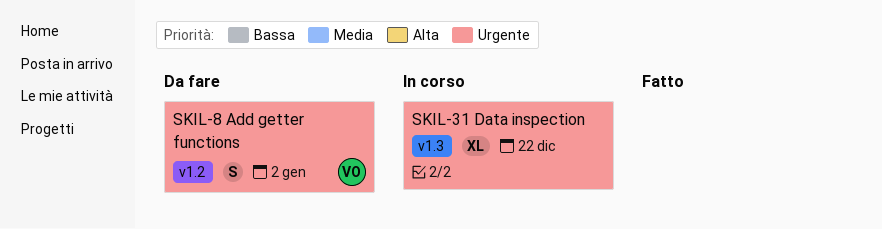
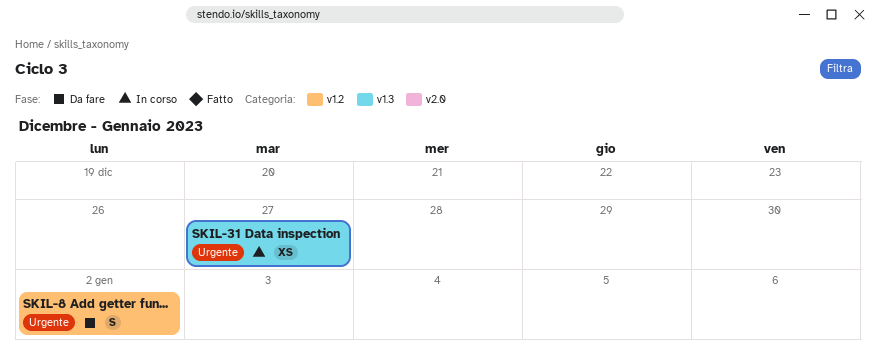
SKIL-31, estimate: XL -> XS
SKIL-31, due: Dec 22 -> Dec 27

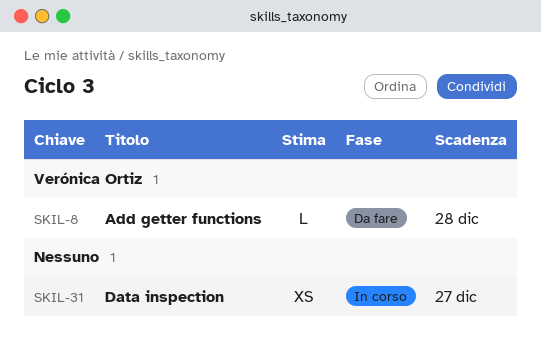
SKIL-8, estimate: S -> L
SKIL-8, due: Jan 2 -> Dec 28

